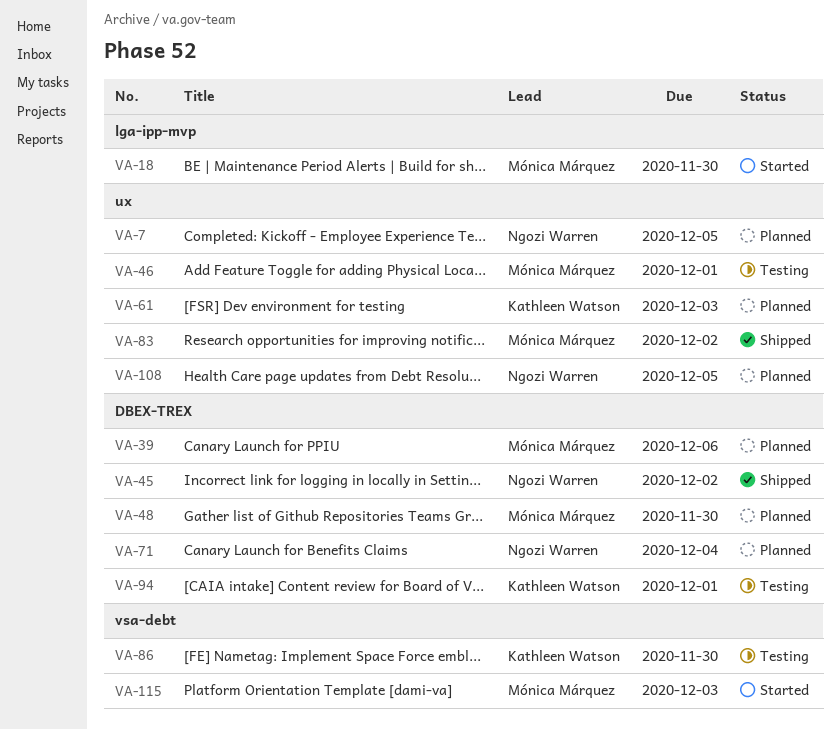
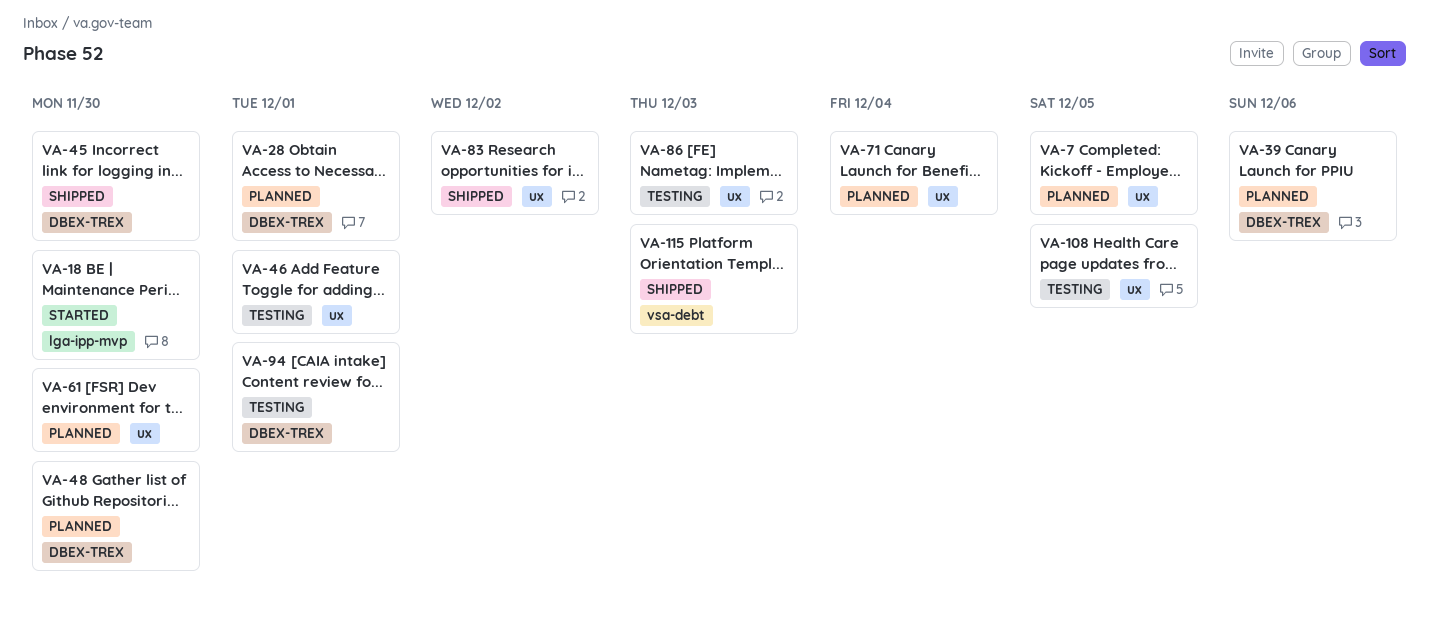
VA-28: none -> present
VA-45, due: Dec 2 -> Nov 30
VA-61, due: Dec 3 -> Nov 30
VA-71, label: DBEX-TREX -> ux
VA-86, label: vsa-debt -> ux
VA-86, due: Nov 30 -> Dec 3
VA-108, status: Planned -> Testing
VA-115, status: Started -> Shipped

